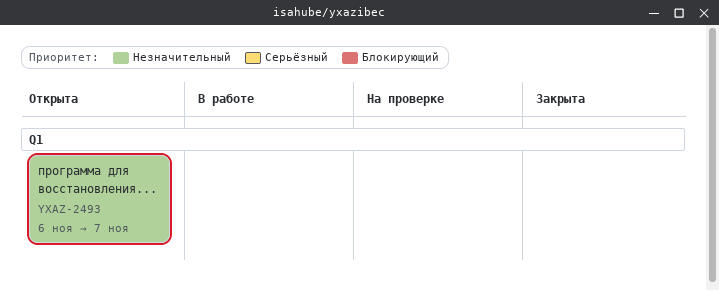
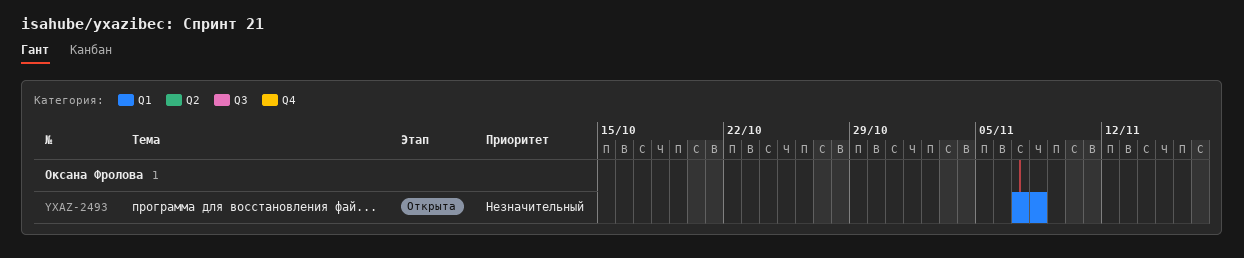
YXAZ-2493, start: Nov 6 -> Nov 7
YXAZ-2493, due: Nov 7 -> Nov 8

